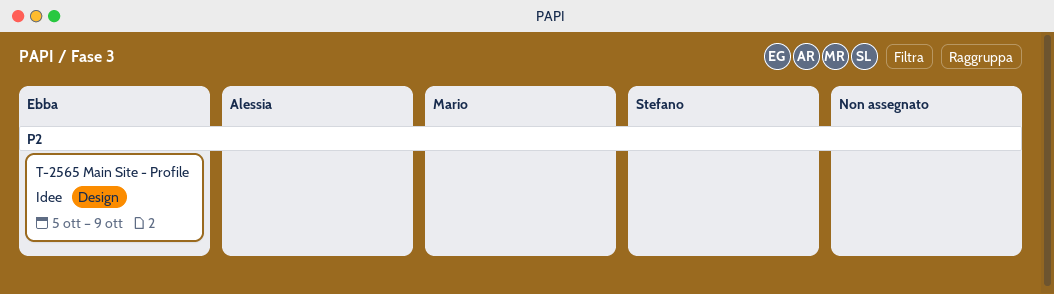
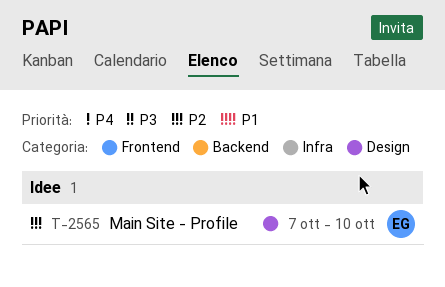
T-2565, start: Oct 5 -> Oct 7
T-2565, due: Oct 9 -> Oct 10

